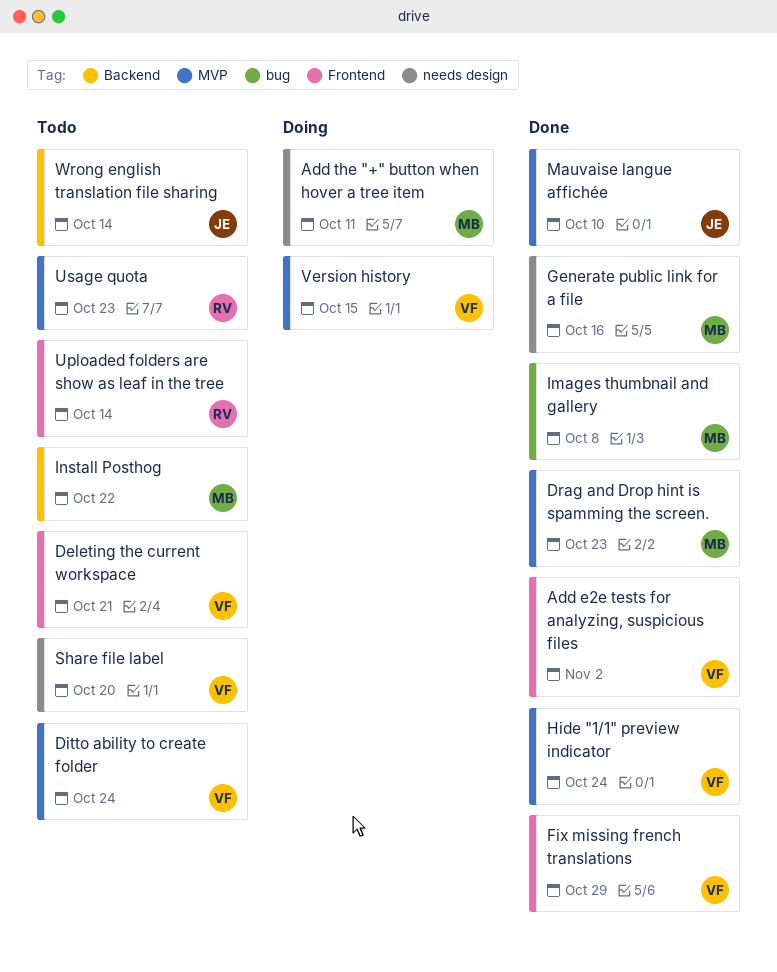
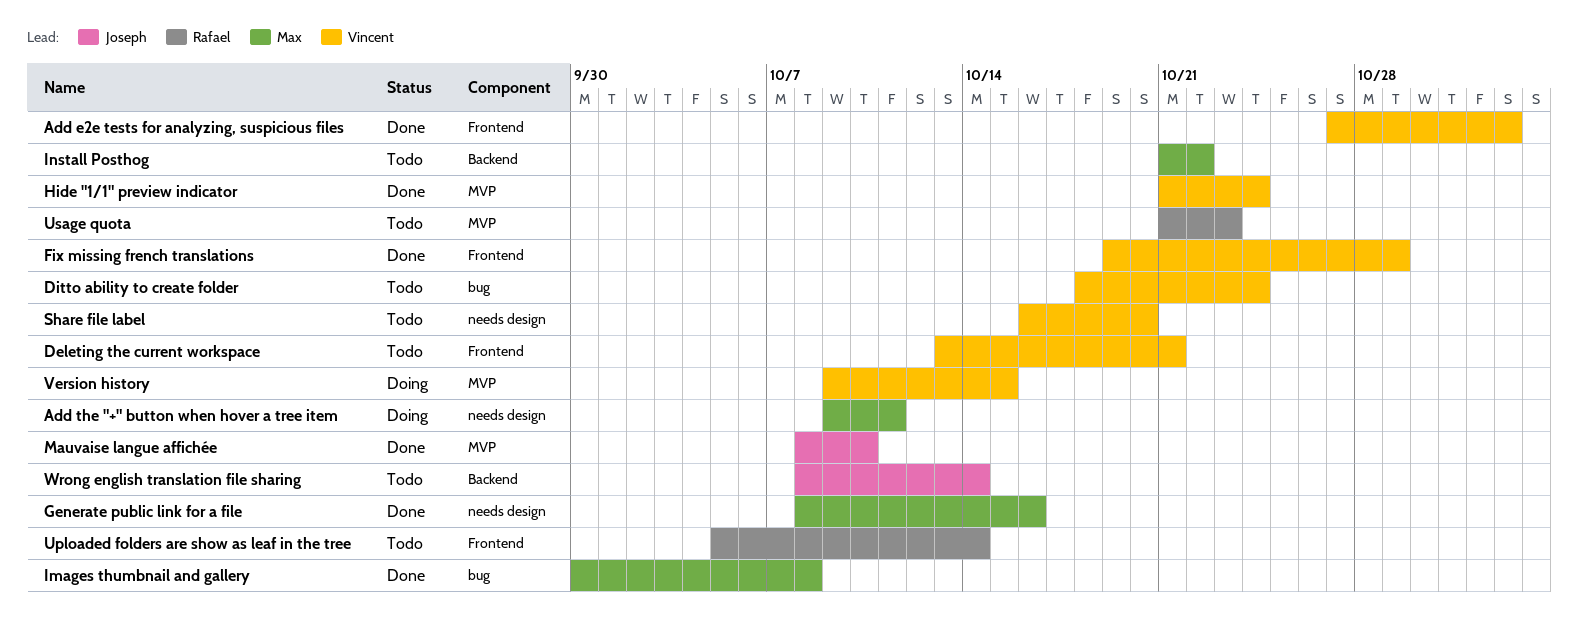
Ditto ability to create folder, label: MVP -> bug
Drag and Drop hint is spamming the screen.: present -> none

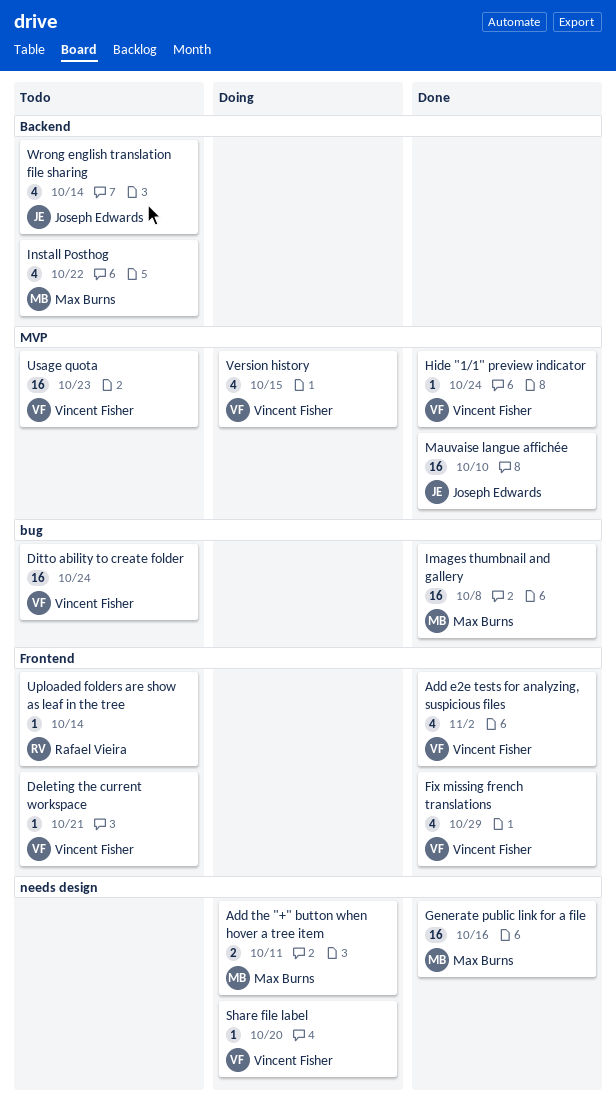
Share file label, status: Todo -> Doing
Usage quota, owner: Rafael Vieira -> Vincent Fisher

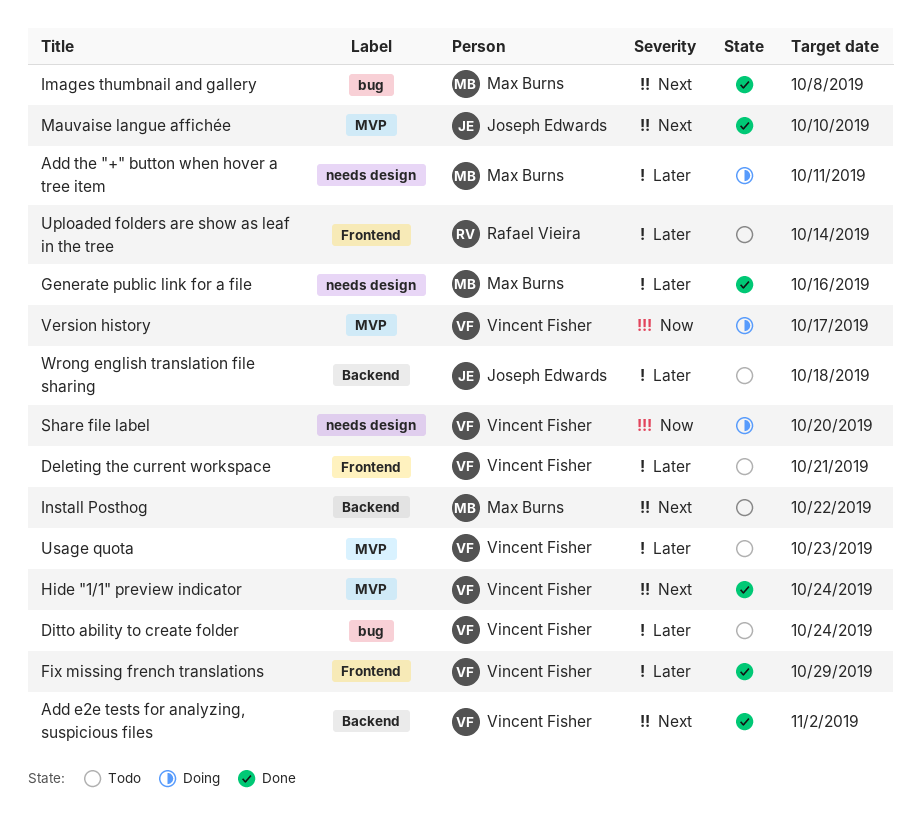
Add e2e tests for analyzing, suspicious files, label: Frontend -> Backend
Version history, due: Oct 15 -> Oct 17
Wrong english translation file sharing, due: Oct 14 -> Oct 18

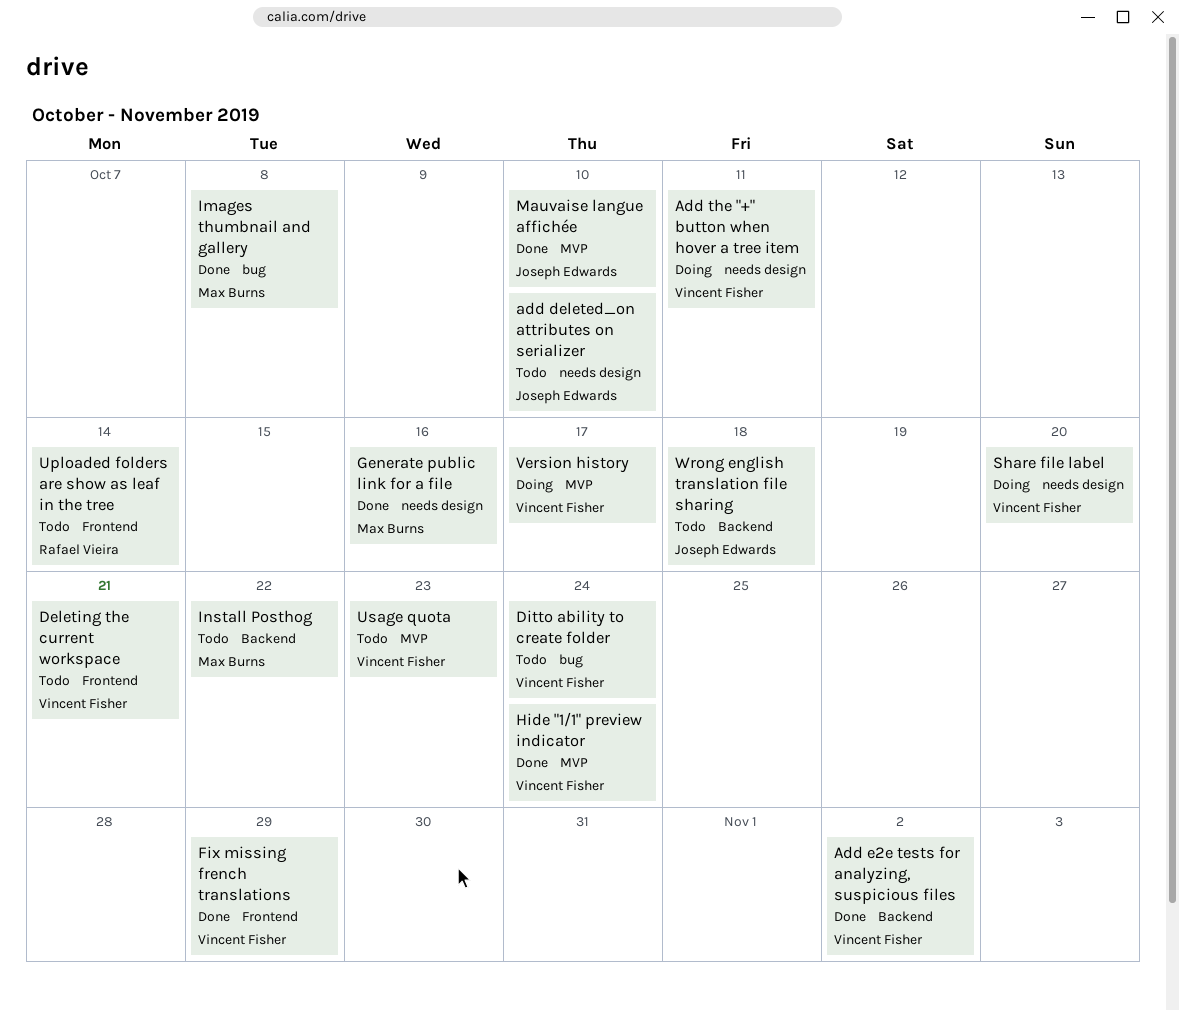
add deleted_on attributes on serializer: none -> present
Add the "+" button when hover a tree item, owner: Max Burns -> Vincent Fisher

